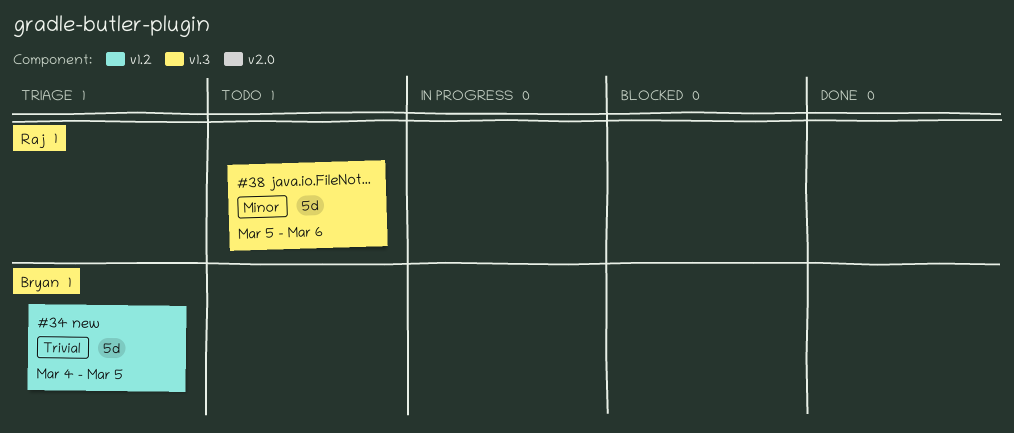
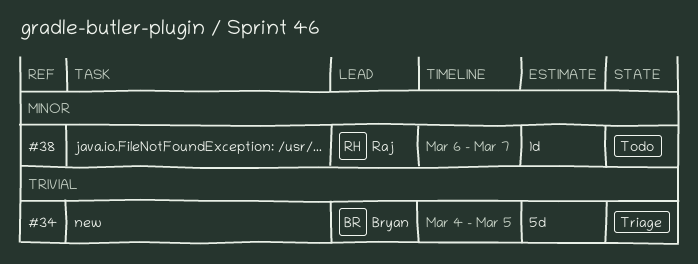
#38, estimate: 5d -> 1d
#38, start: Mar 5 -> Mar 6
#38, due: Mar 6 -> Mar 7

